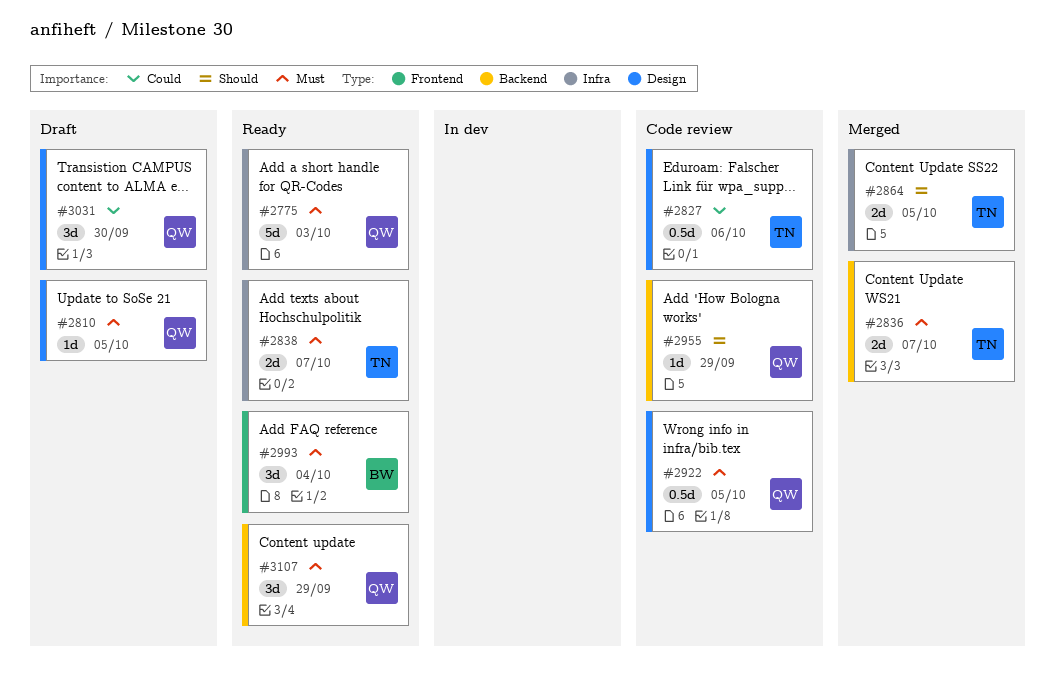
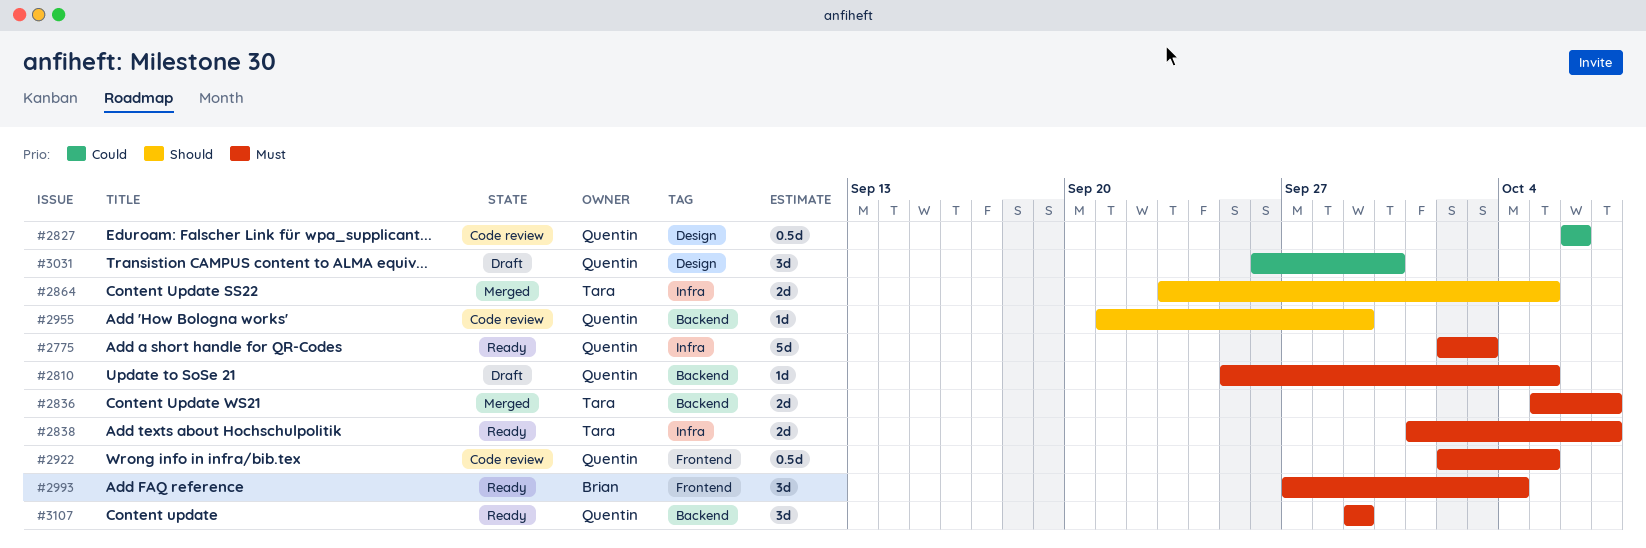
#2810, label: Design -> Backend
#2827, owner: Tara -> Quentin
#2922, label: Design -> Frontend

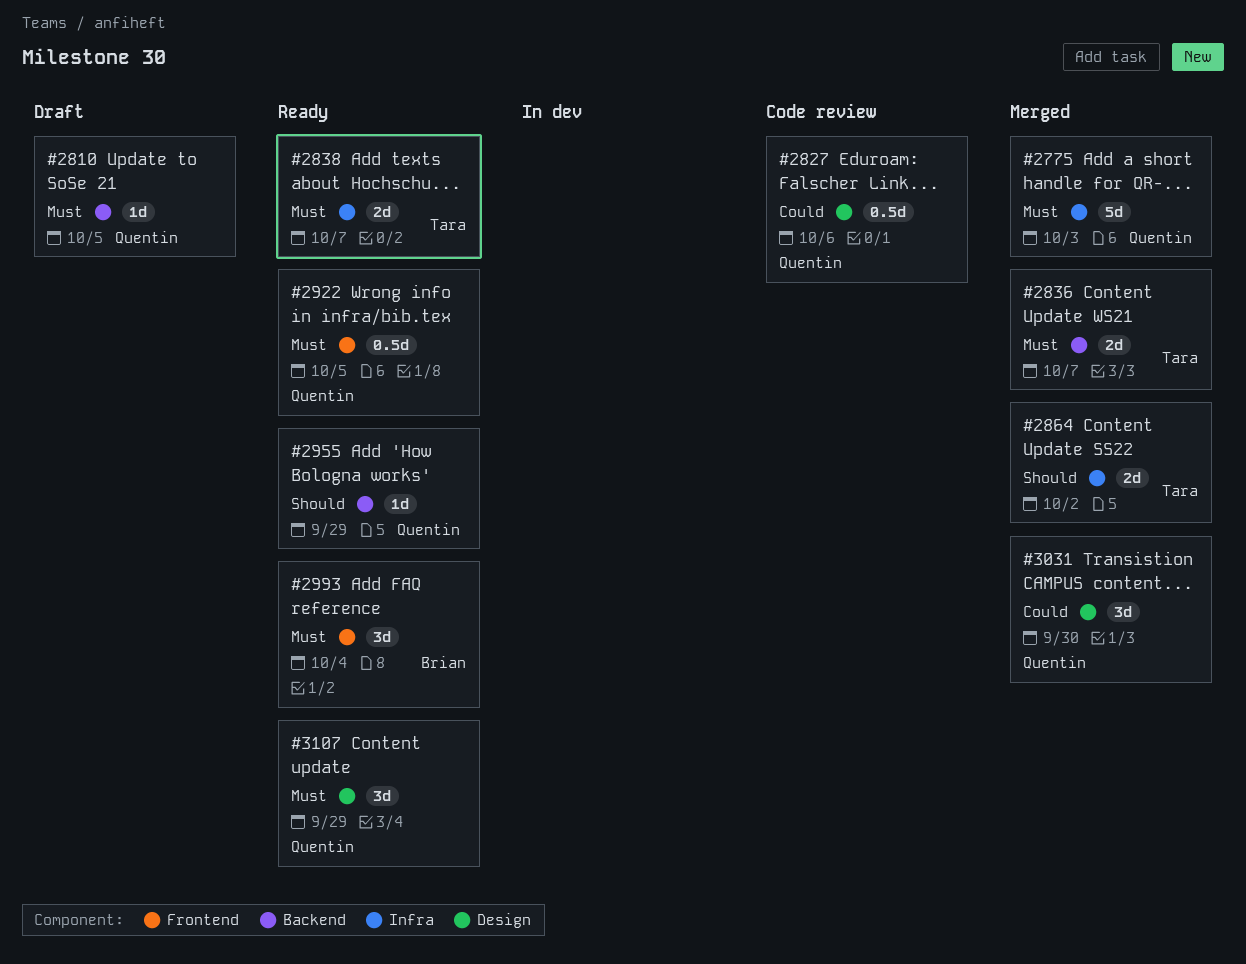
#2775, status: Ready -> Merged
#2864, due: Oct 5 -> Oct 2
#2922, status: Code review -> Ready
#2955, status: Code review -> Ready
#3031, status: Draft -> Merged
#3107, label: Backend -> Design

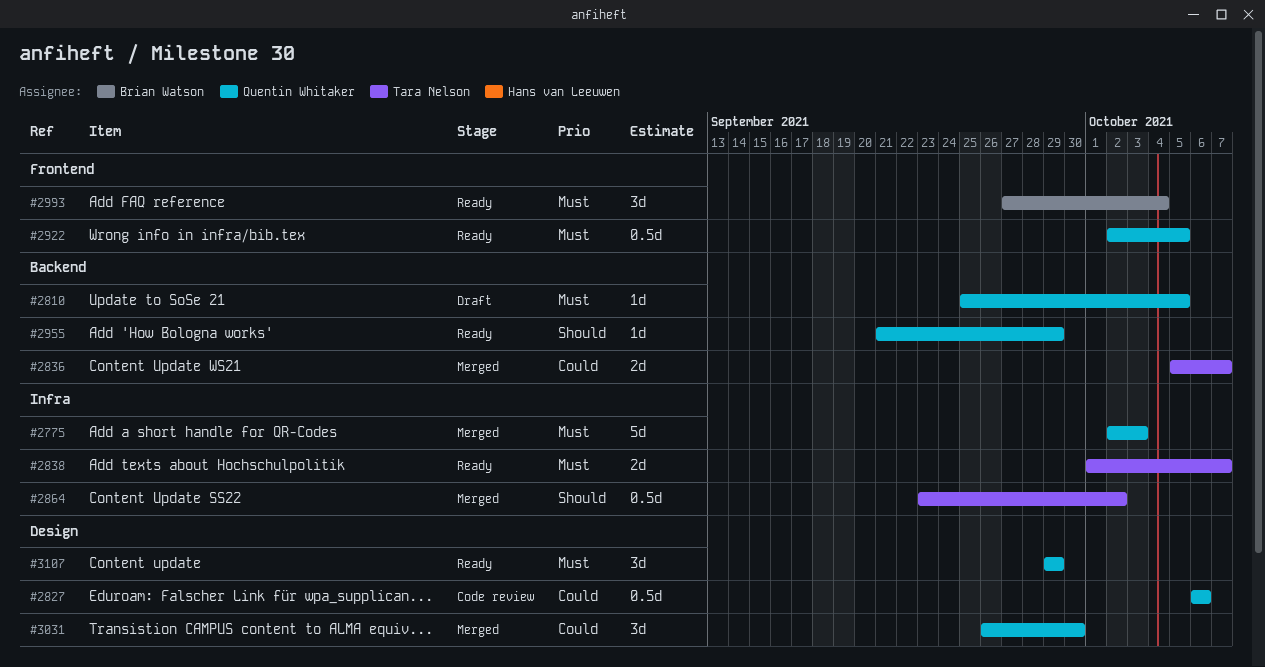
#2836, priority: Must -> Could
#2864, estimate: 2d -> 0.5d

